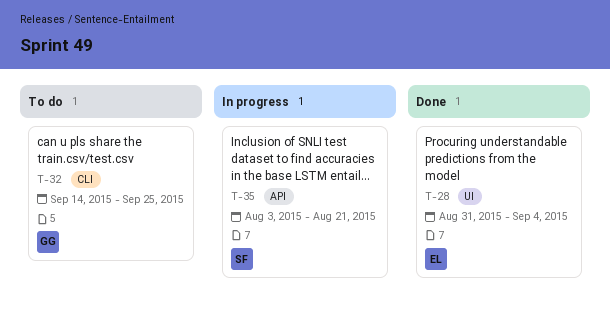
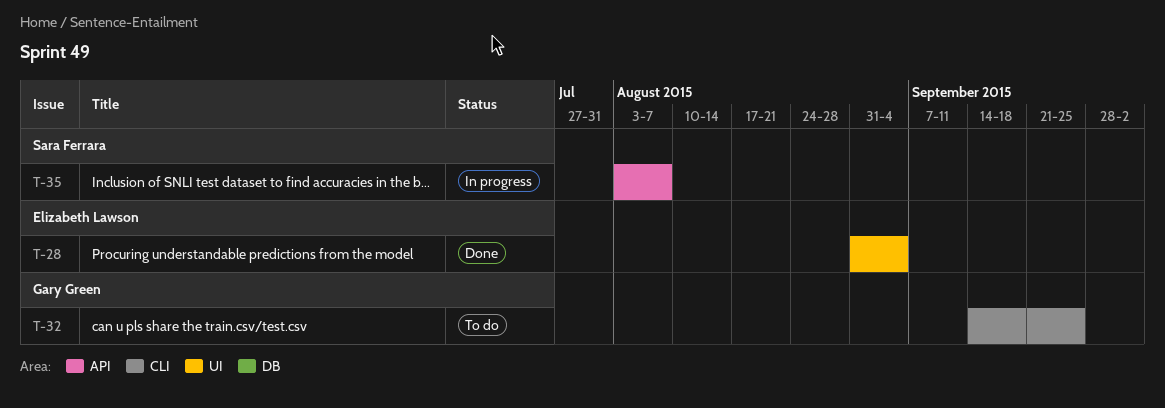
T-35, due: Aug 21 -> Aug 7

